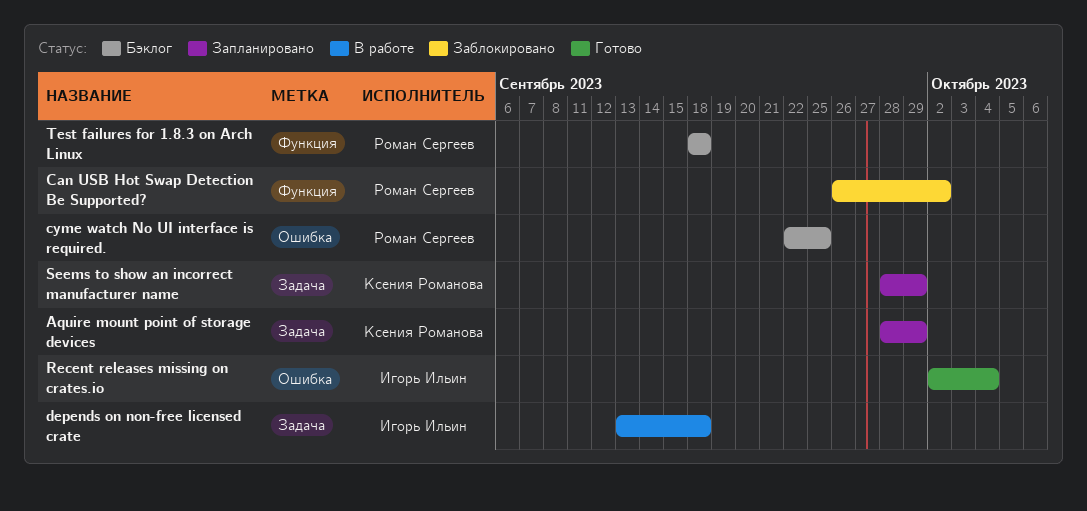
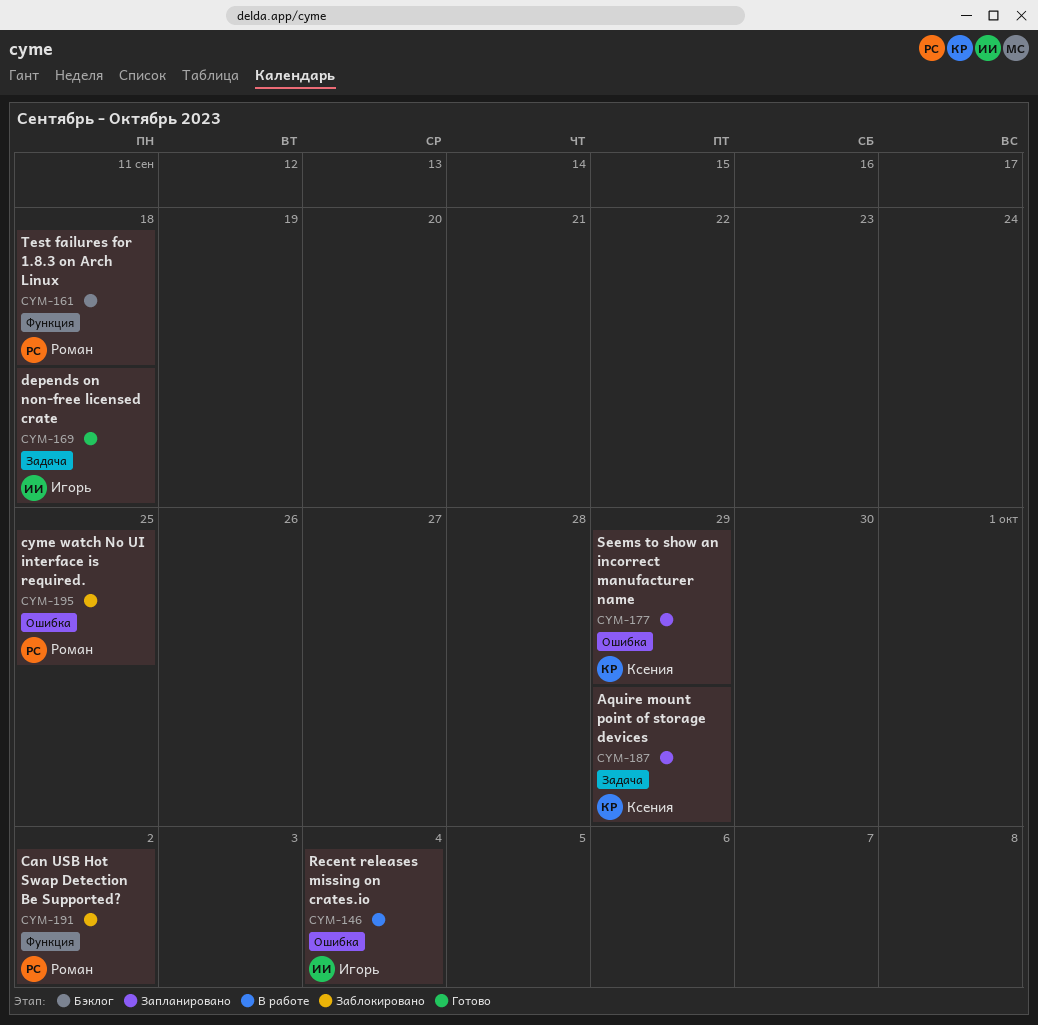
cyme watch No UI interface is required., status: Бэклог -> Заблокировано
depends on non-free licensed crate, status: В работе -> Готово
Recent releases missing on crates.io, status: Готово -> В работе
Seems to show an incorrect manufacturer name, label: Задача -> Ошибка

